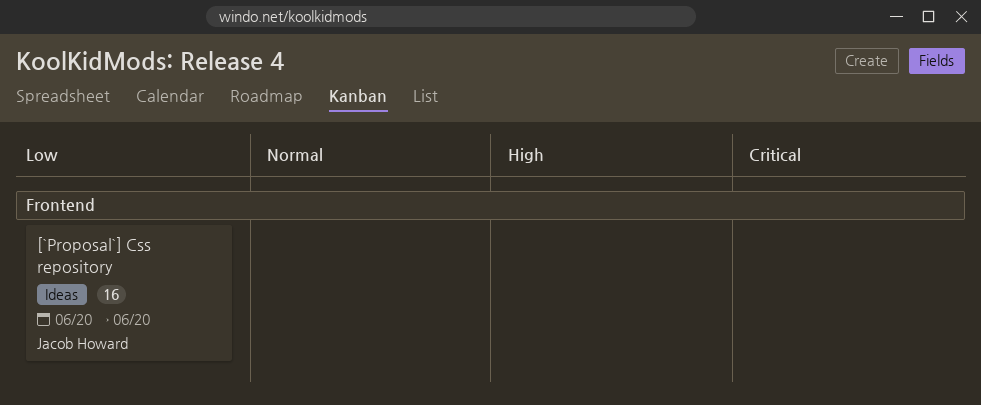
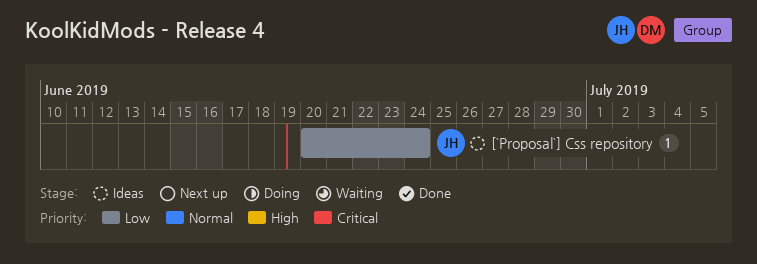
[`Proposal`] Css repository, estimate: 16 -> 1
[`Proposal`] Css repository, due: Jun 20 -> Jun 24

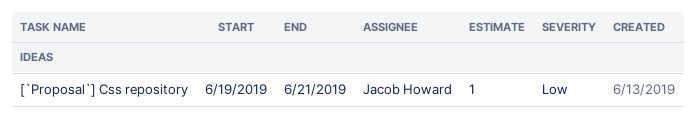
[`Proposal`] Css repository, start: Jun 20 -> Jun 19
[`Proposal`] Css repository, due: Jun 24 -> Jun 21

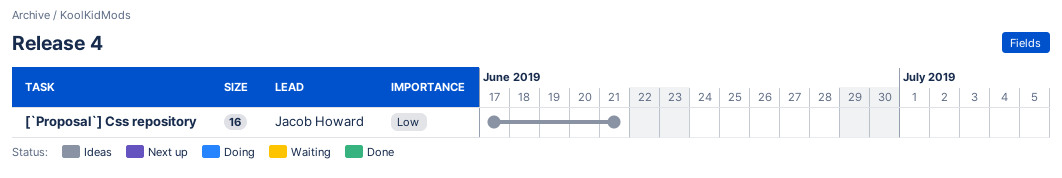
[`Proposal`] Css repository, estimate: 1 -> 16
[`Proposal`] Css repository, start: Jun 19 -> Jun 17

